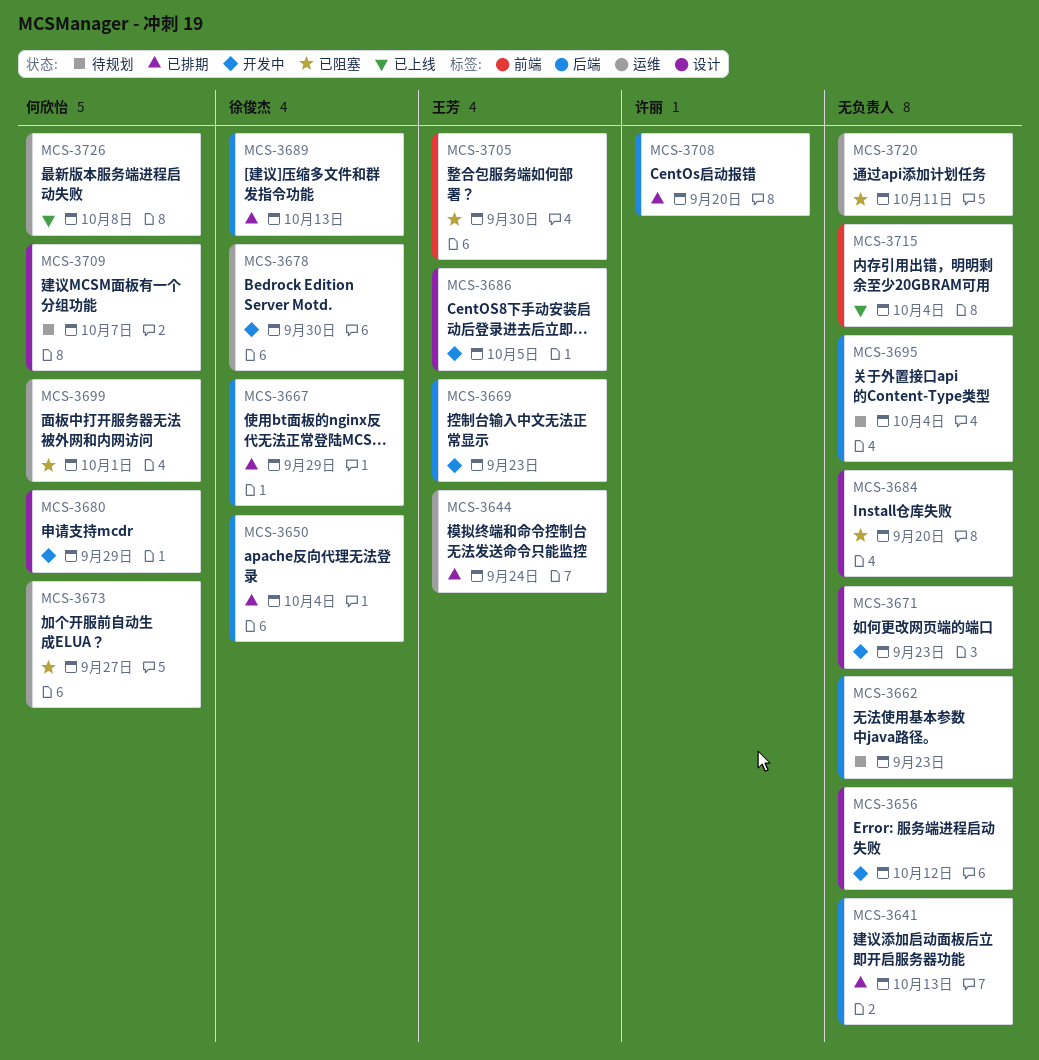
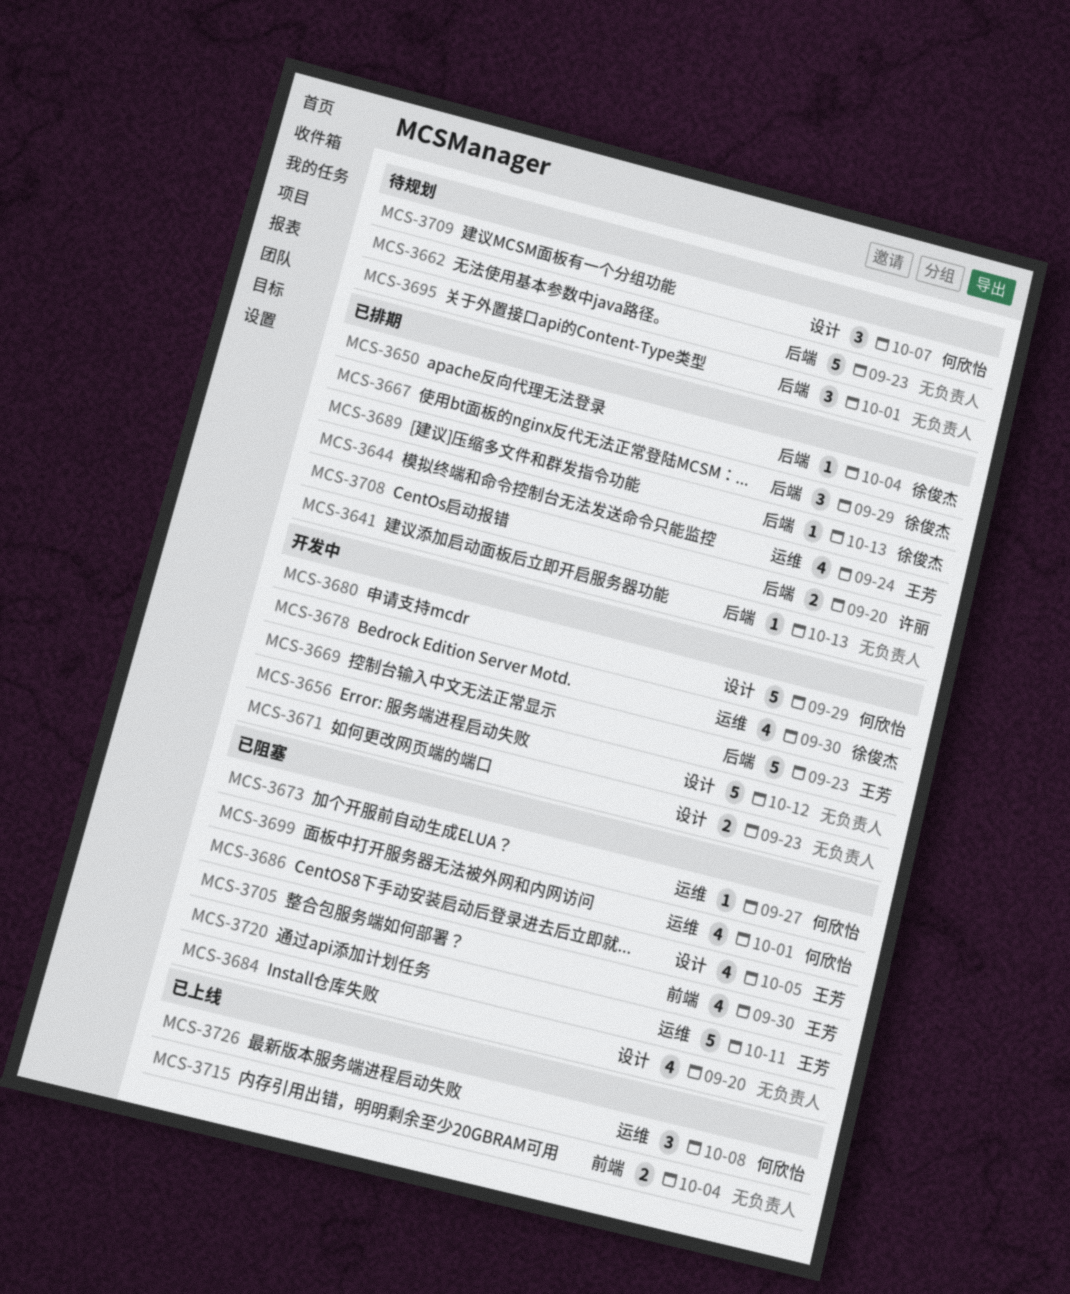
MCS-3686, status: 开发中 -> 已阻塞
MCS-3695, due: Oct 4 -> Oct 1
MCS-3720, owner: none -> 王芳

